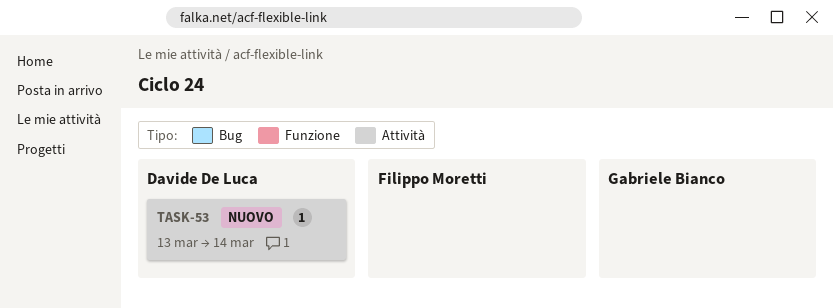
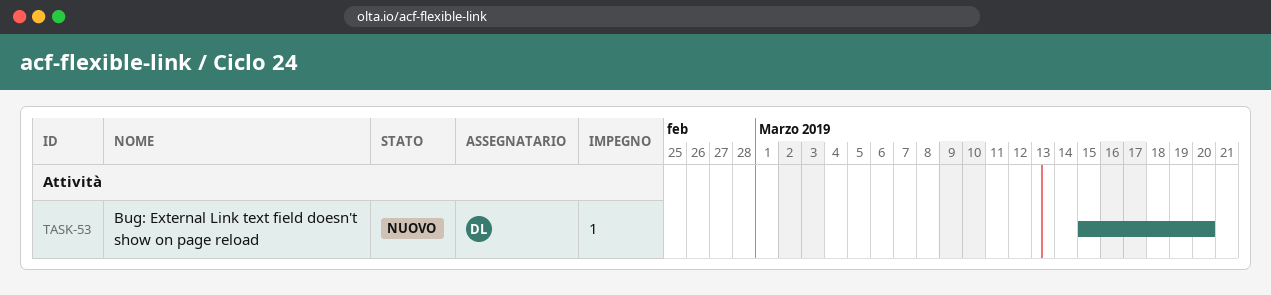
TASK-53, start: Mar 13 -> Mar 15
TASK-53, due: Mar 14 -> Mar 20

